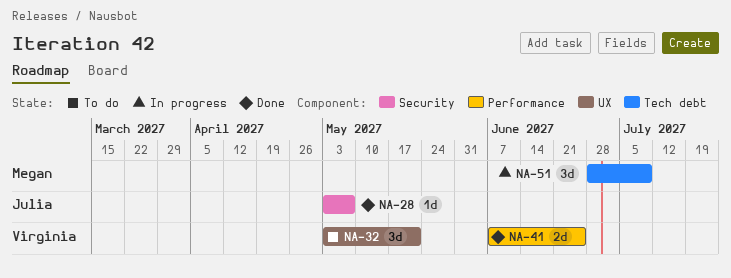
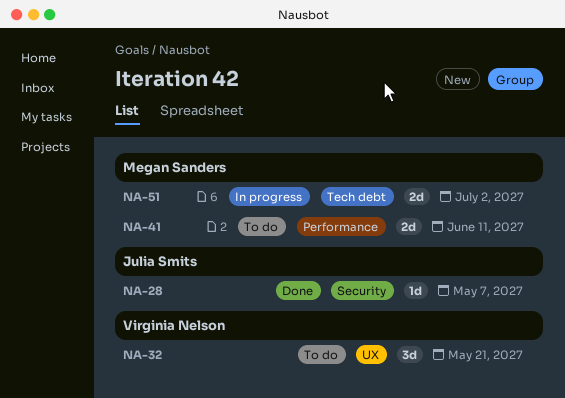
NA-41, status: Done -> To do
NA-41, owner: Virginia Nelson -> Megan Sanders
NA-41, due: Jun 25 -> Jun 11
NA-51, estimate: 3d -> 2d
NA-51, due: Jul 9 -> Jul 2

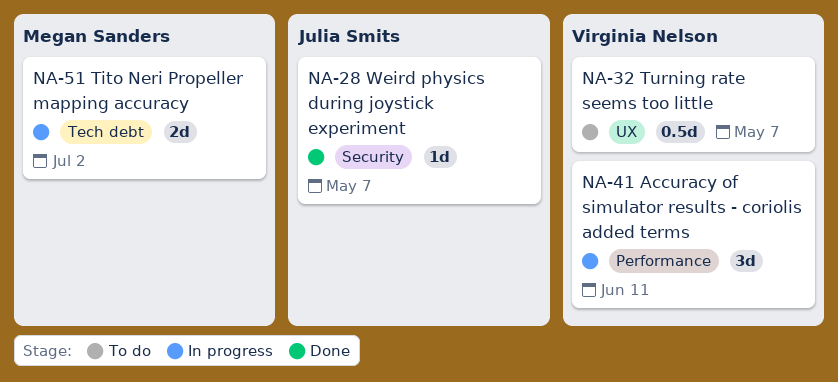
NA-32, estimate: 3d -> 0.5d
NA-32, due: May 21 -> May 7
NA-41, status: To do -> In progress
NA-41, owner: Megan Sanders -> Virginia Nelson
NA-41, estimate: 2d -> 3d

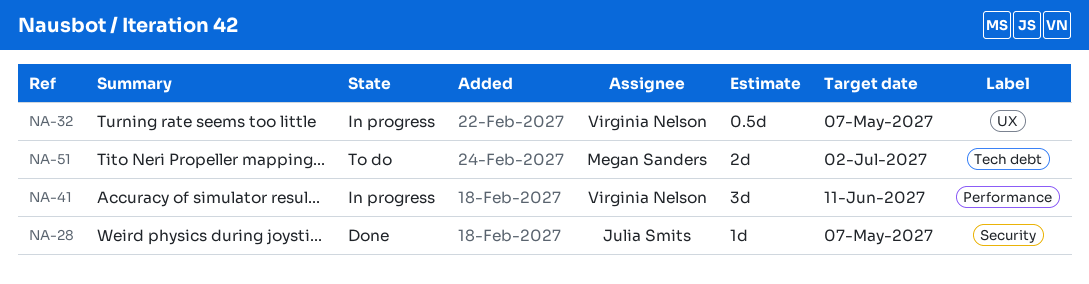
NA-32, status: To do -> In progress
NA-51, status: In progress -> To do

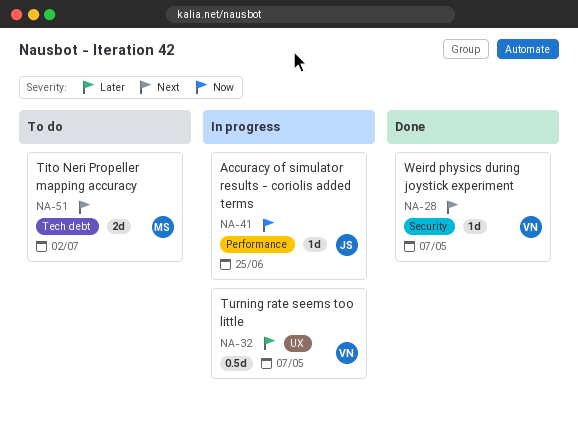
NA-28, owner: Julia Smits -> Virginia Nelson
NA-41, owner: Virginia Nelson -> Julia Smits
NA-41, estimate: 3d -> 1d
NA-41, due: Jun 11 -> Jun 25

